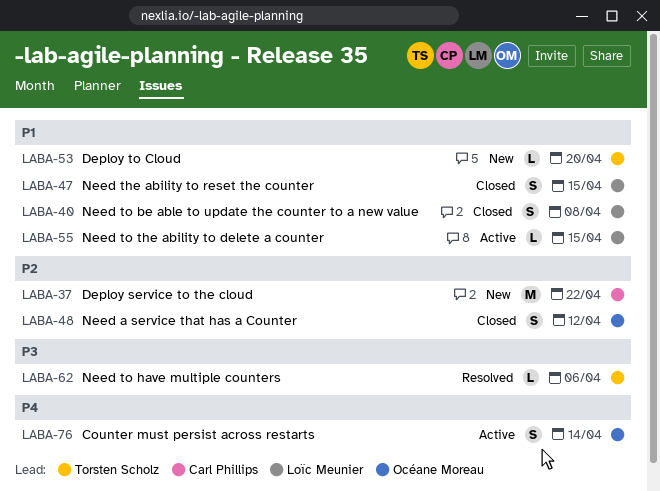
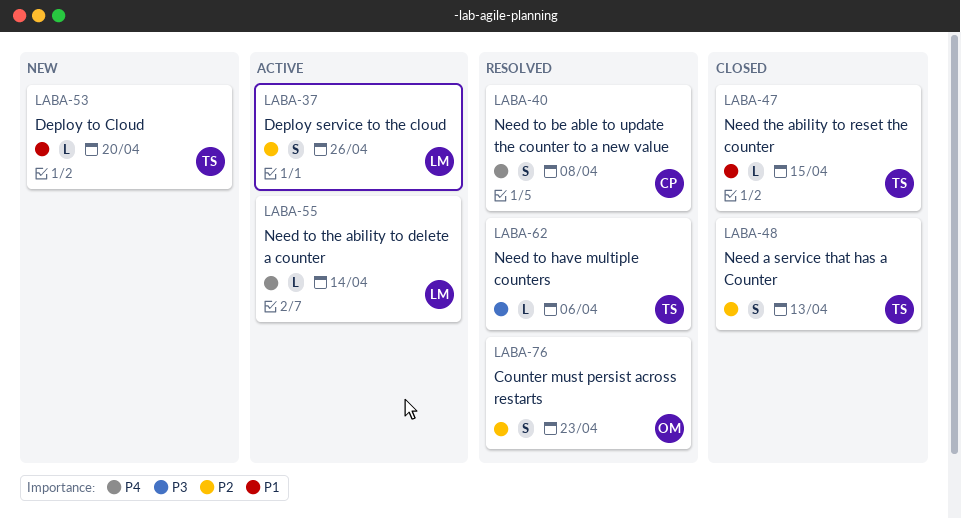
LABA-37, status: New -> Active
LABA-37, owner: Carl Phillips -> Loïc Meunier
LABA-37, estimate: M -> S
LABA-37, due: Apr 22 -> Apr 26
LABA-40, status: Closed -> Resolved
LABA-40, owner: Loïc Meunier -> Carl Phillips
LABA-40, priority: P1 -> P4
LABA-47, owner: Loïc Meunier -> Torsten Scholz
LABA-47, estimate: S -> L
LABA-48, owner: Océane Moreau -> Torsten Scholz
LABA-48, due: Apr 12 -> Apr 13
LABA-55, priority: P1 -> P4
LABA-55, due: Apr 15 -> Apr 14
LABA-76, status: Active -> Resolved
LABA-76, priority: P4 -> P2
LABA-76, due: Apr 14 -> Apr 23

